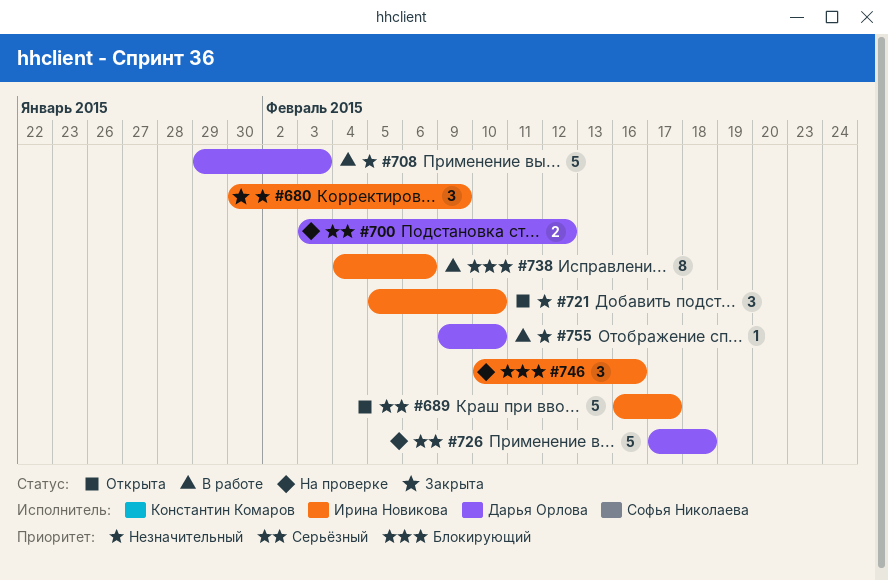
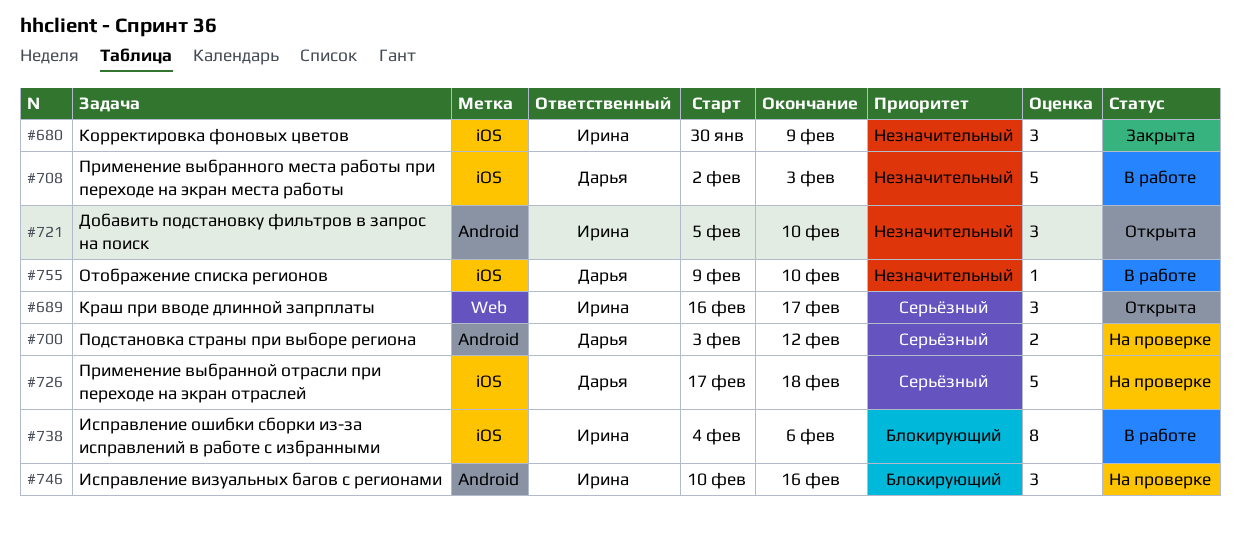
#689, estimate: 5 -> 3
#708, start: Jan 29 -> Feb 2

